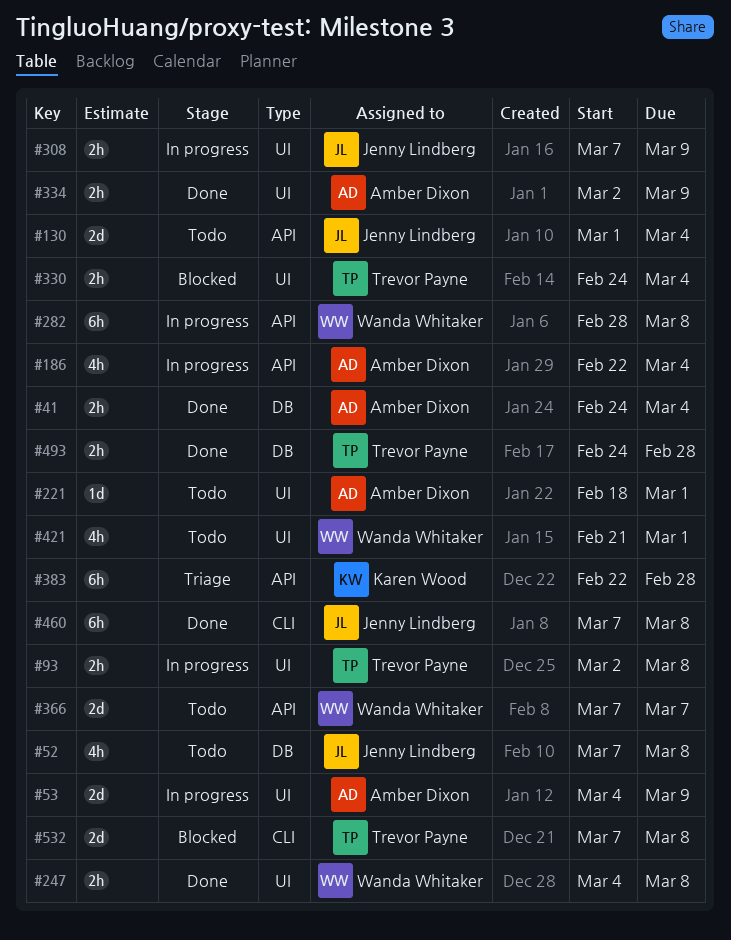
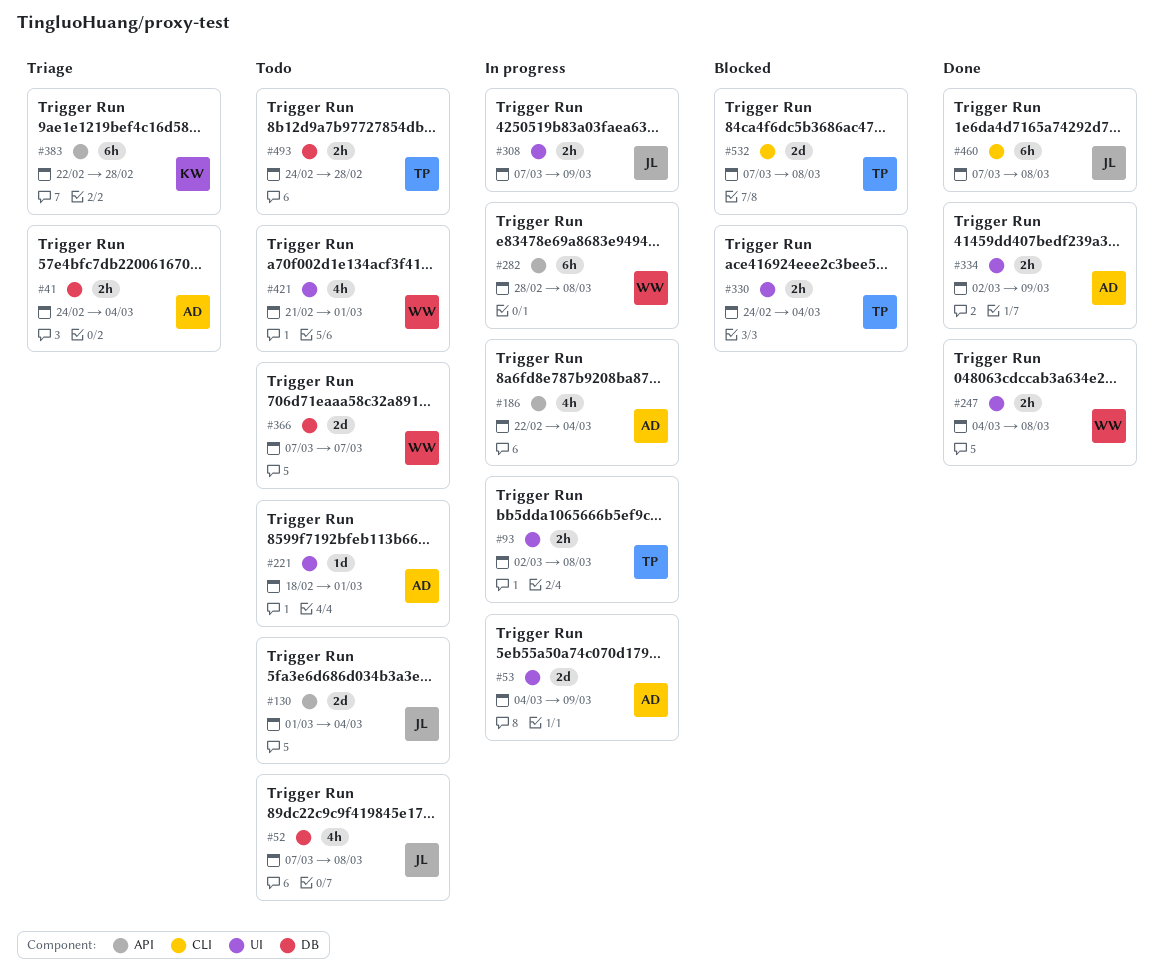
#41, status: Done -> Triage
#366, label: API -> DB
#493, status: Done -> Todo

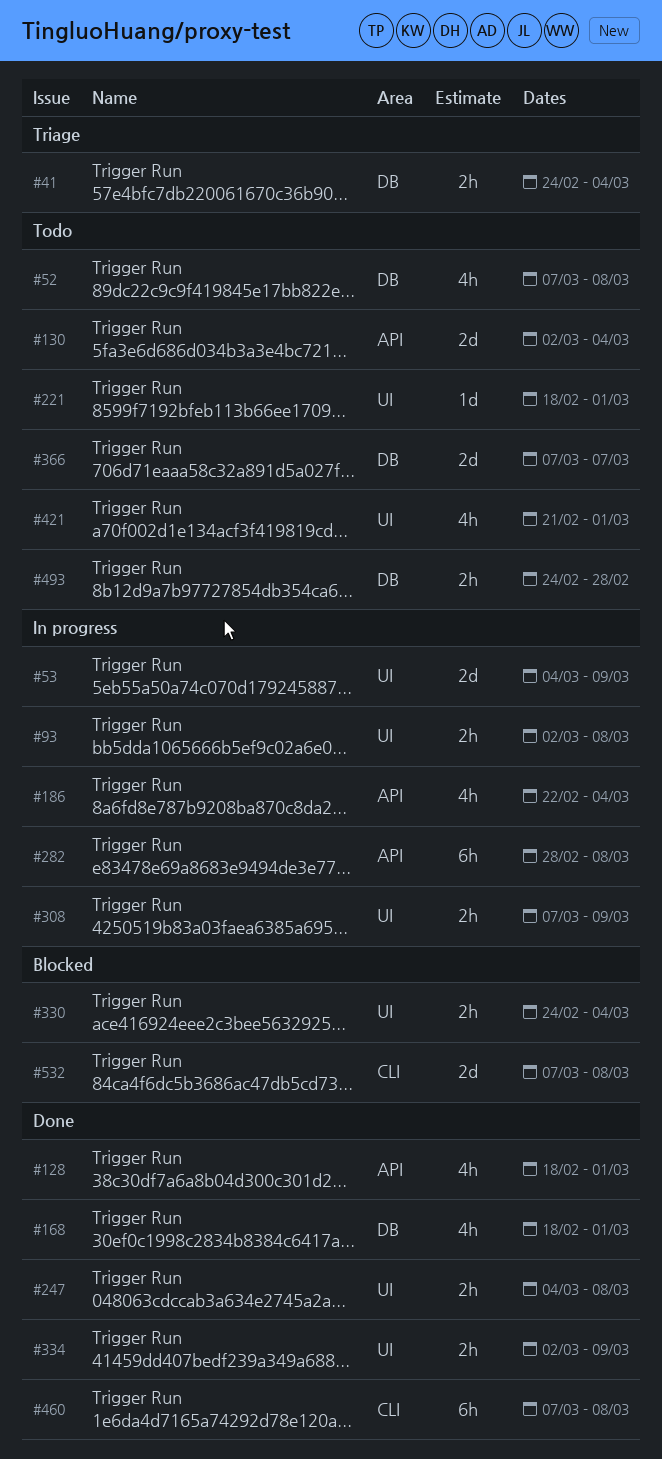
#128: none -> present
#130, start: Mar 1 -> Mar 2
#168: none -> present
#383: present -> none

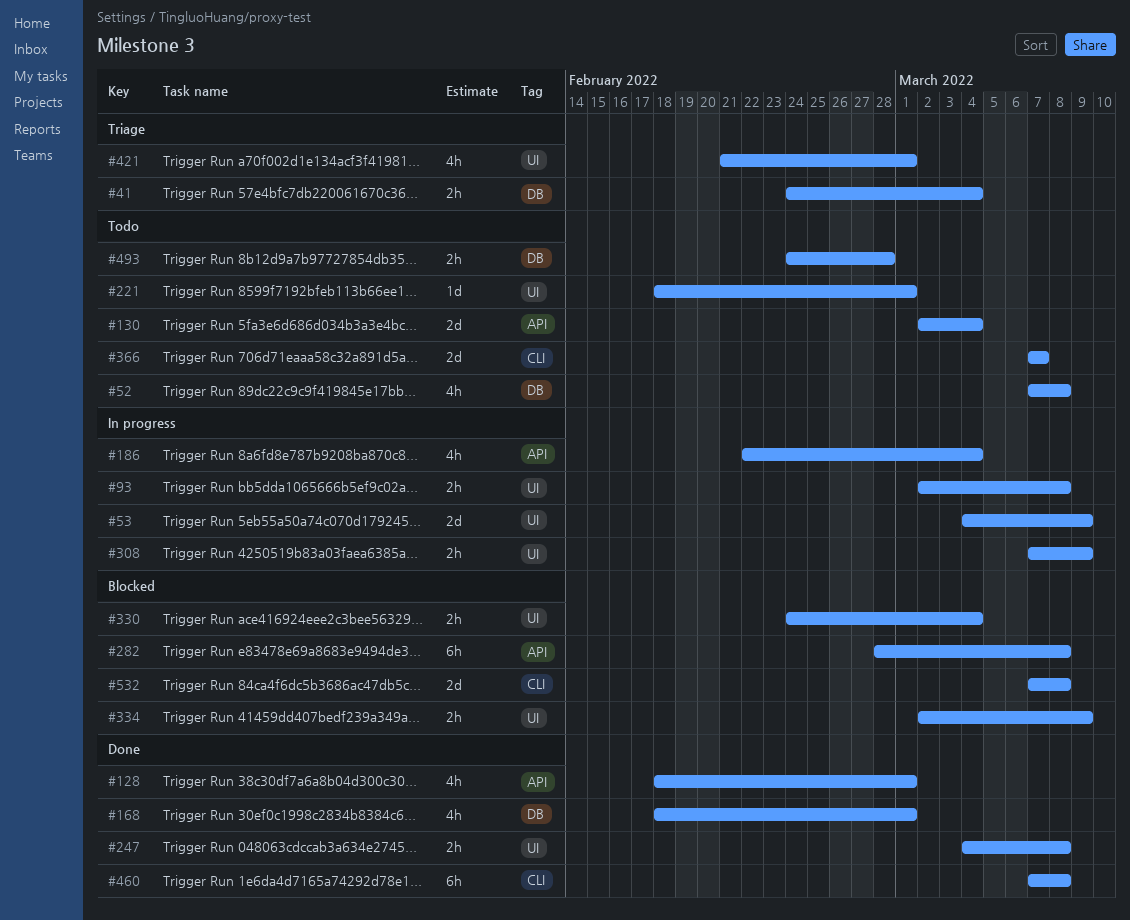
#282, status: In progress -> Blocked
#334, status: Done -> Blocked
#366, label: DB -> CLI
#421, status: Todo -> Triage

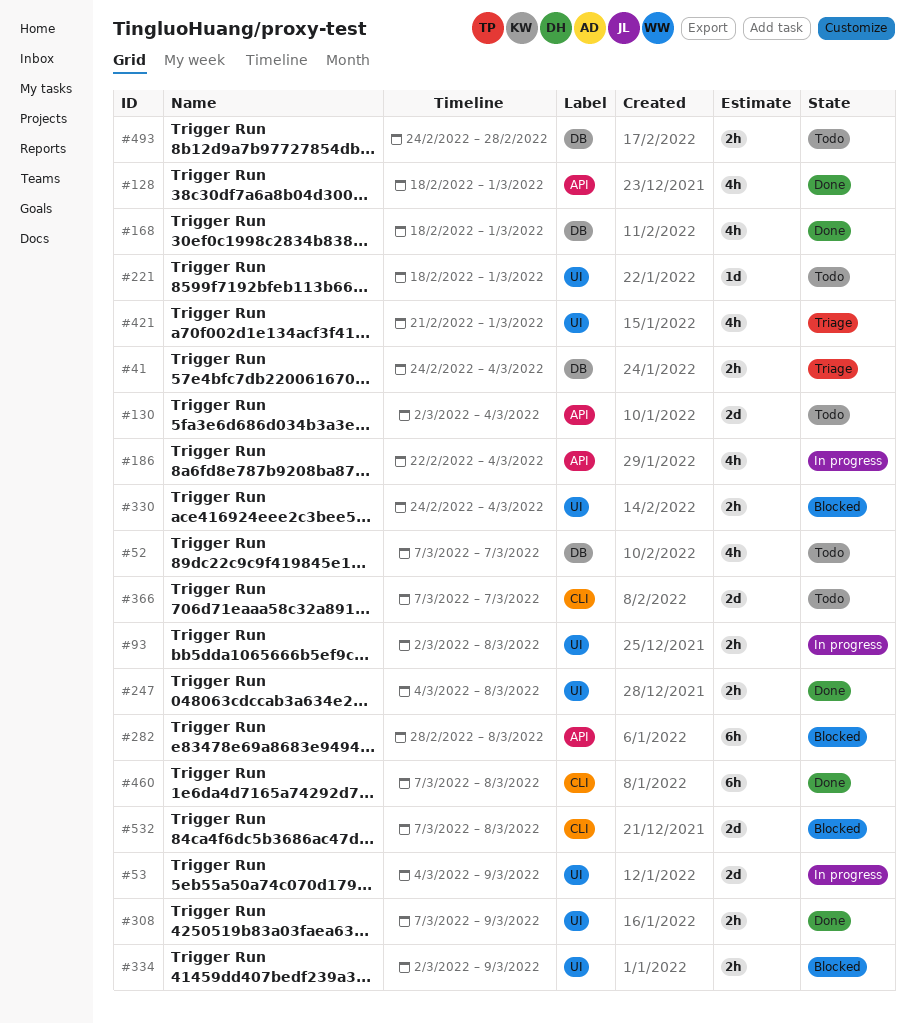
#52, due: Mar 8 -> Mar 7
#308, status: In progress -> Done

